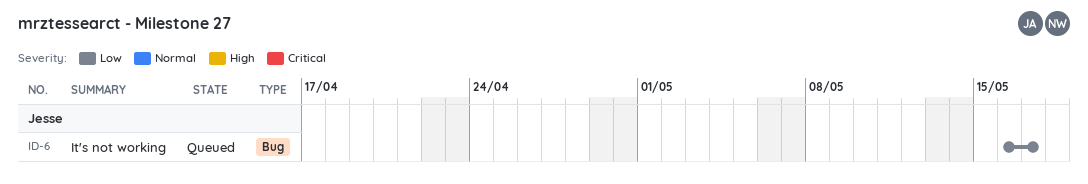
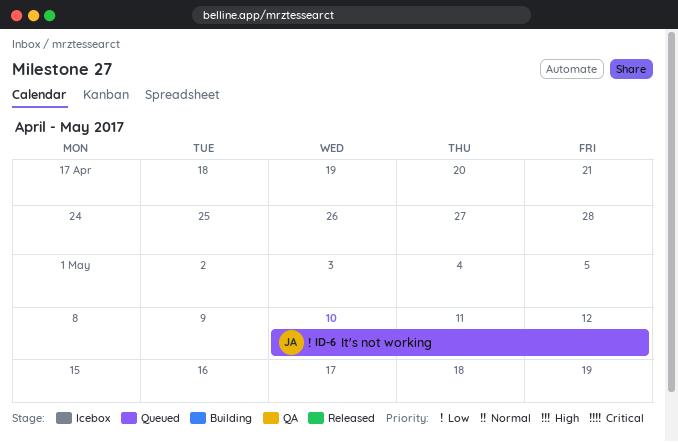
ID-6, start: May 16 -> May 10
ID-6, due: May 17 -> May 12

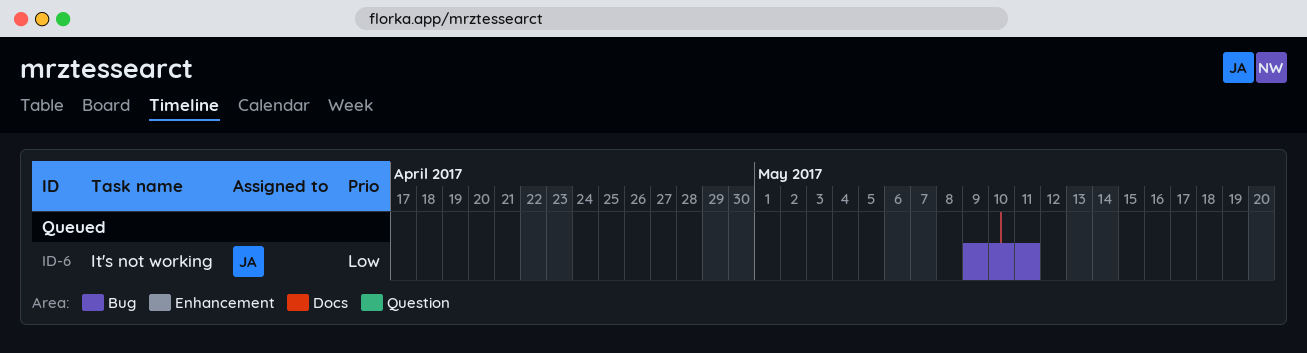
ID-6, start: May 10 -> May 9
ID-6, due: May 12 -> May 11

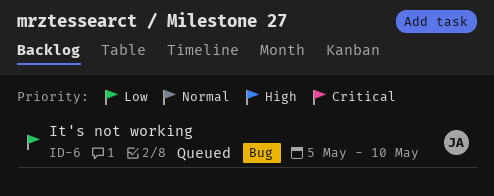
ID-6, start: May 9 -> May 5
ID-6, due: May 11 -> May 10

